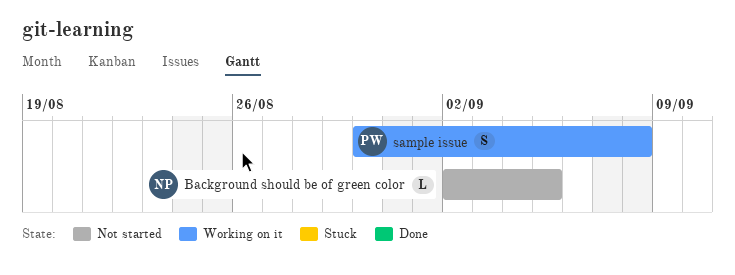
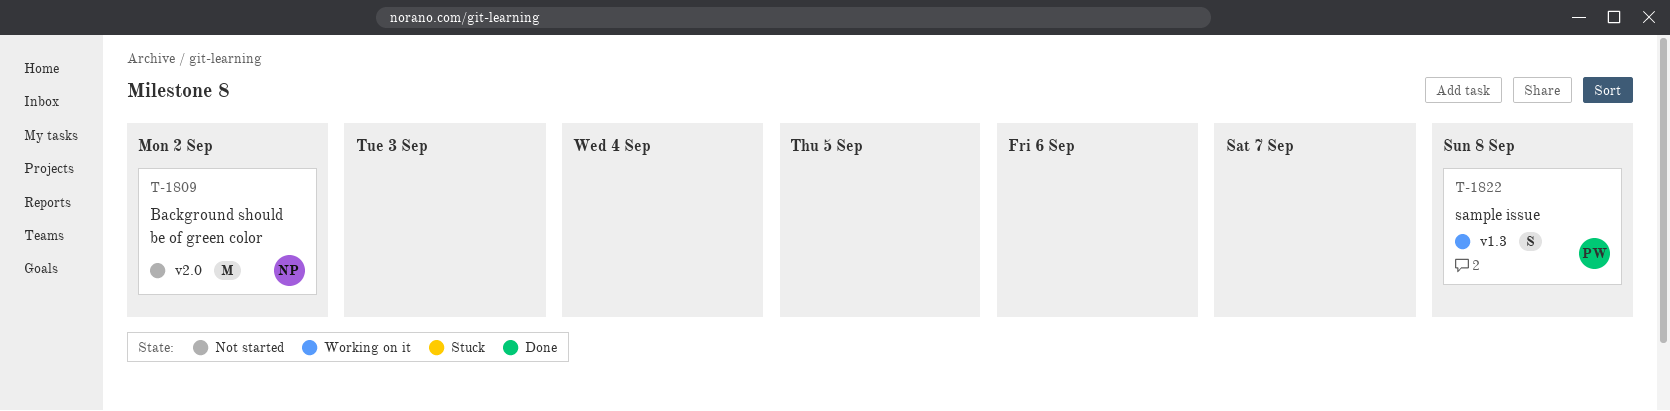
Background should be of green color, estimate: L -> M
Background should be of green color, due: Sep 5 -> Sep 2

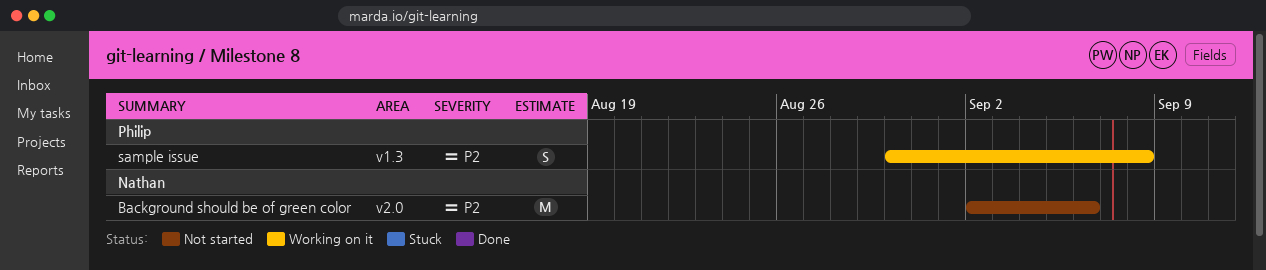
Background should be of green color, due: Sep 2 -> Sep 6

